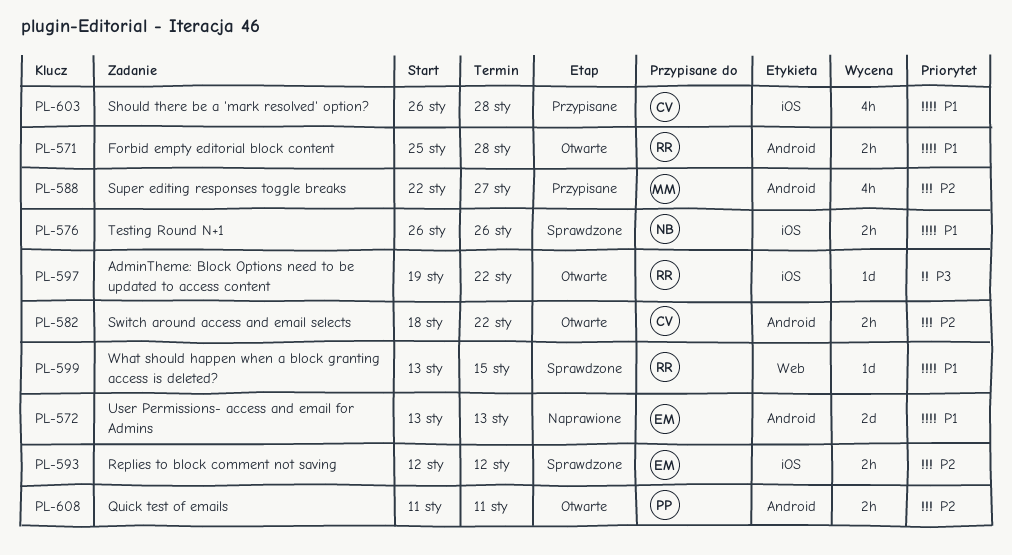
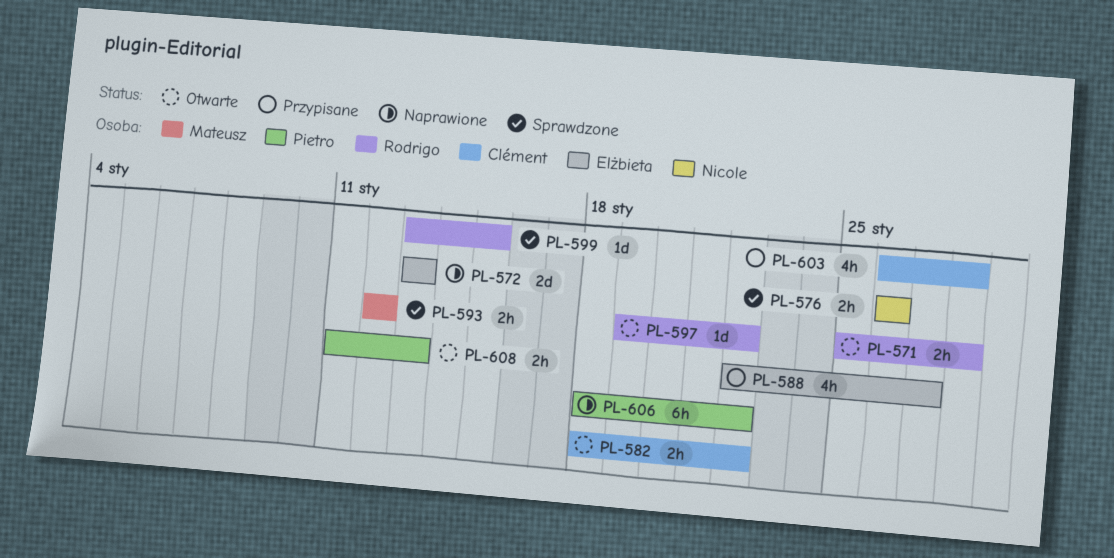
PL-588, owner: Mateusz -> Elżbieta
PL-593, owner: Elżbieta -> Mateusz
PL-606: none -> present
PL-608, due: Jan 11 -> Jan 13

